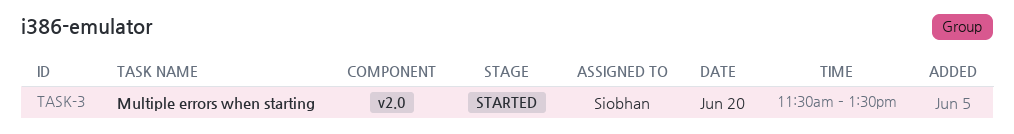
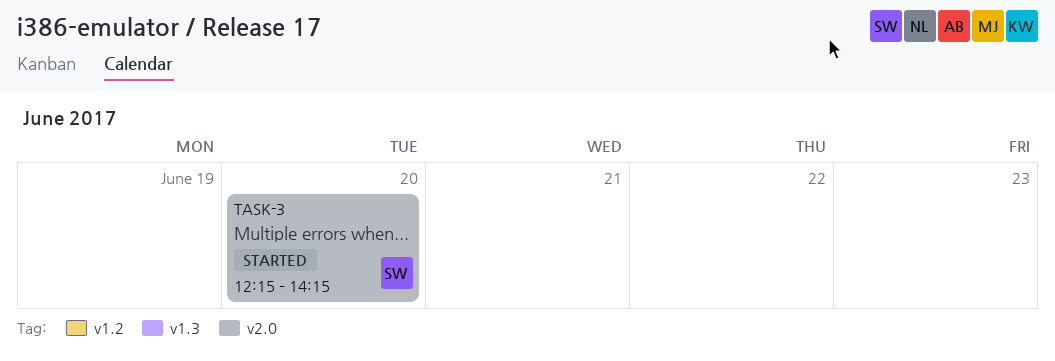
TASK-3, begins: 11:30 -> 12:15
TASK-3, ends: 13:30 -> 14:15

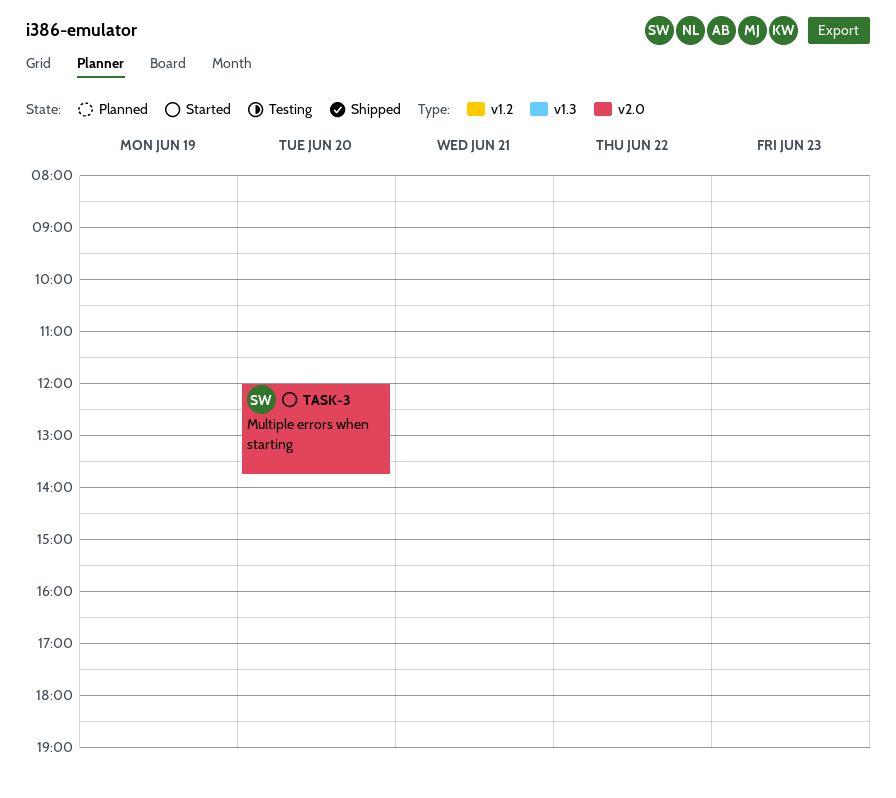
TASK-3, begins: 12:15 -> 12:00
TASK-3, ends: 14:15 -> 13:45

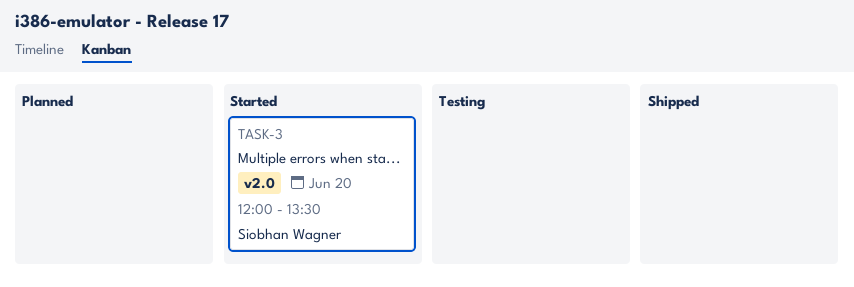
TASK-3, ends: 13:45 -> 13:30

